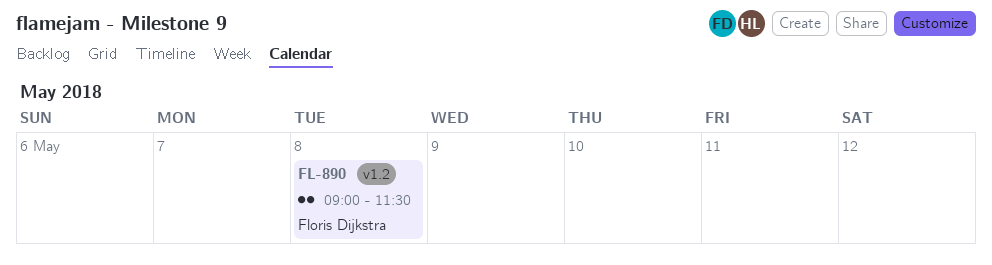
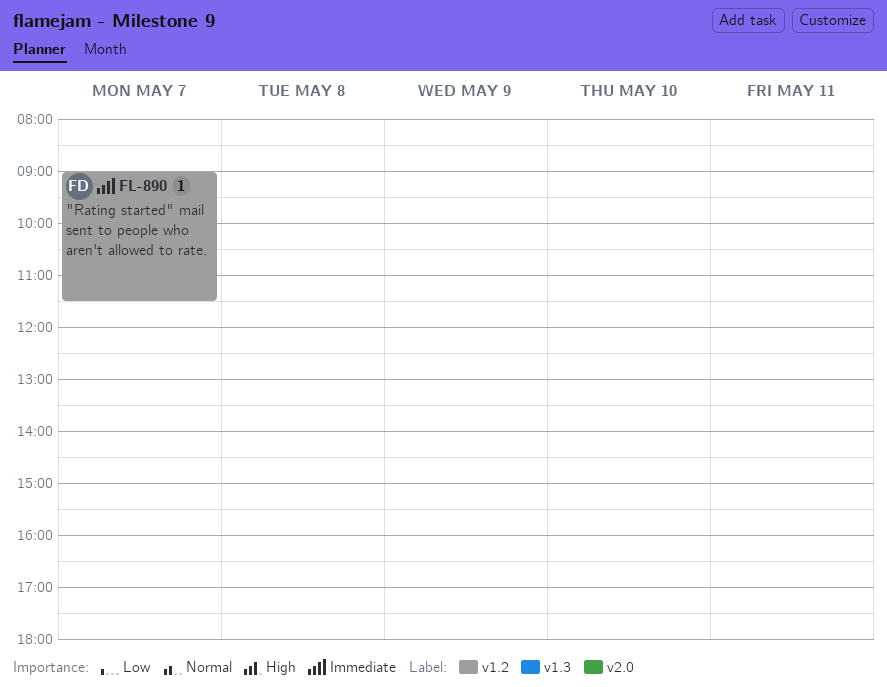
FL-890, estimate: 2 -> 1
FL-890, day: May 8 -> May 7

